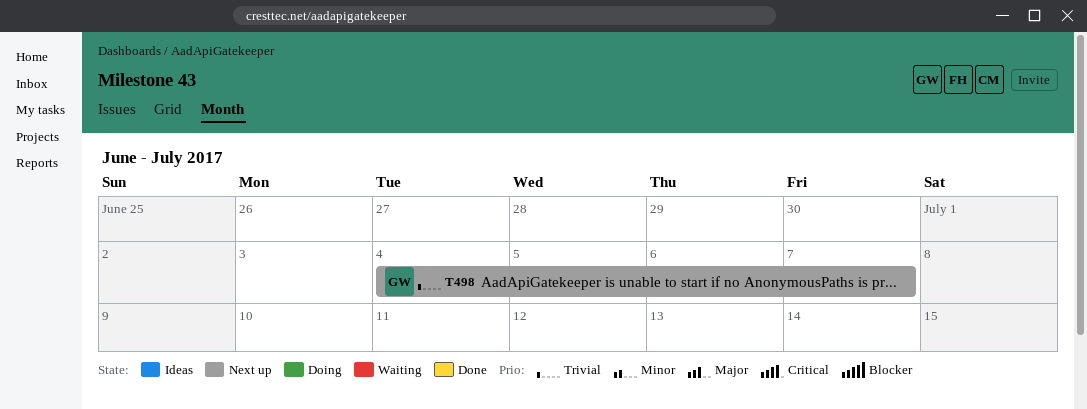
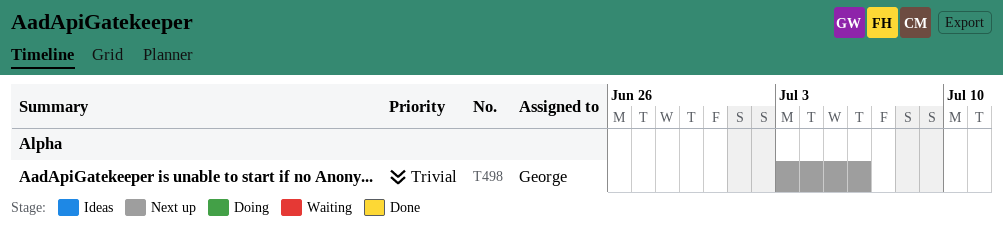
T498, start: Jul 4 -> Jul 3
T498, due: Jul 7 -> Jul 6

